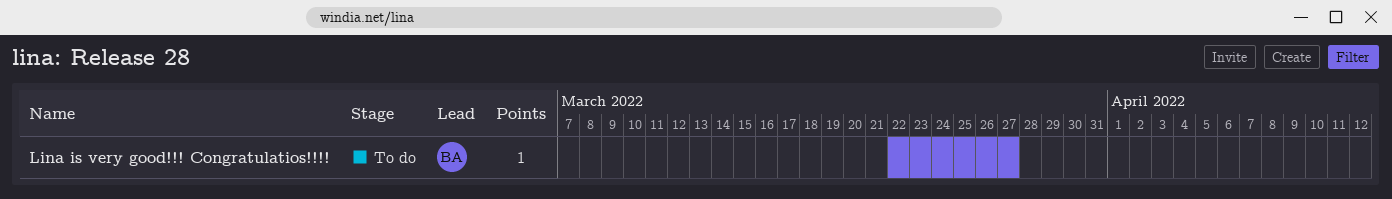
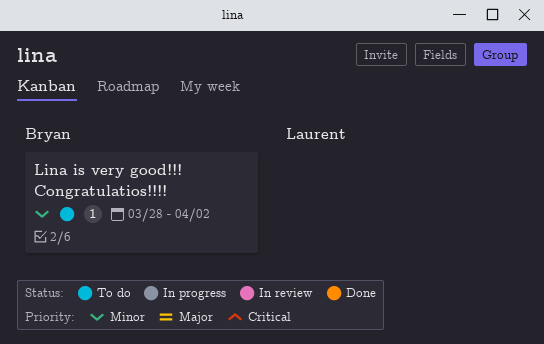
Lina is very good!!! Congratulatios!!!!, start: Mar 22 -> Mar 28
Lina is very good!!! Congratulatios!!!!, due: Mar 27 -> Apr 2

